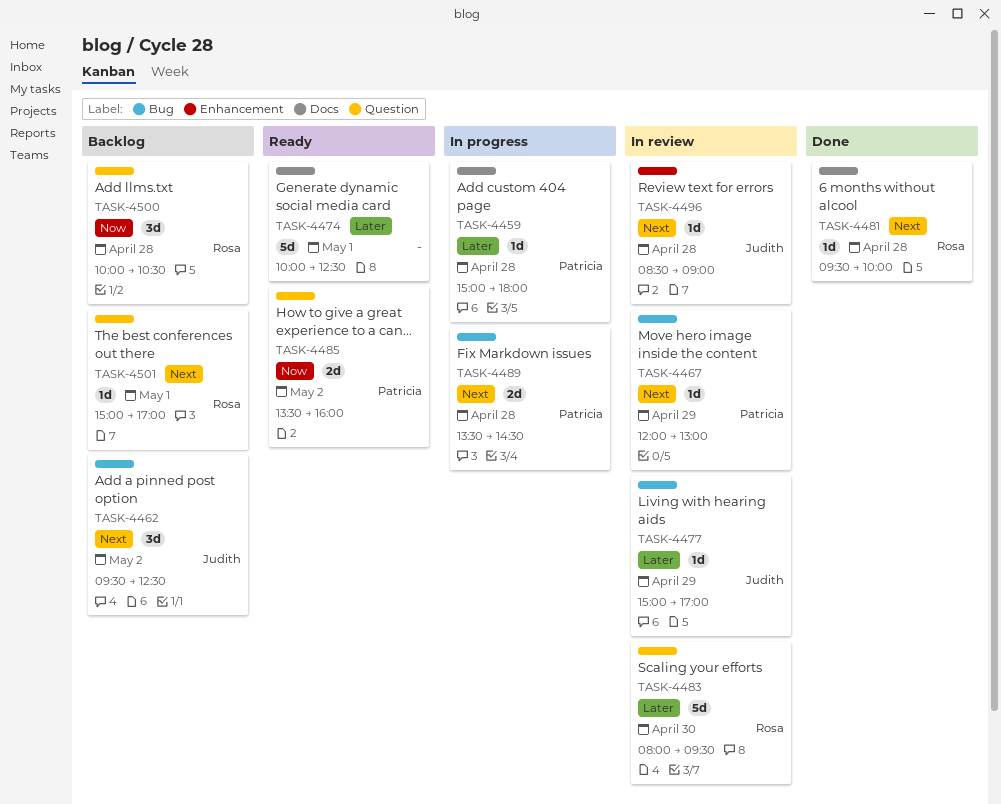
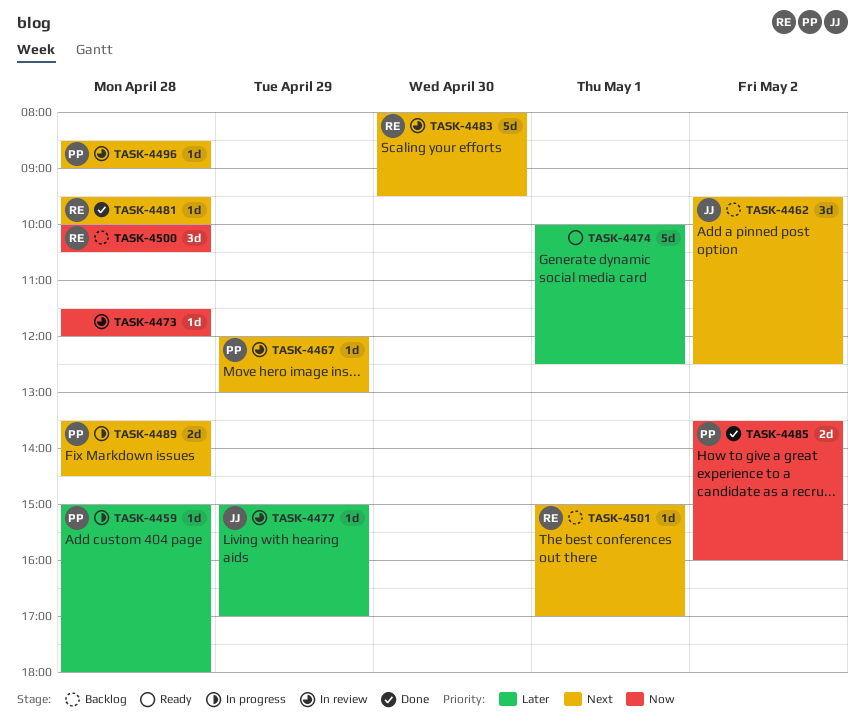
TASK-4473: none -> present
TASK-4483, priority: Later -> Next
TASK-4485, status: Ready -> Done
TASK-4496, owner: Judith -> Patricia

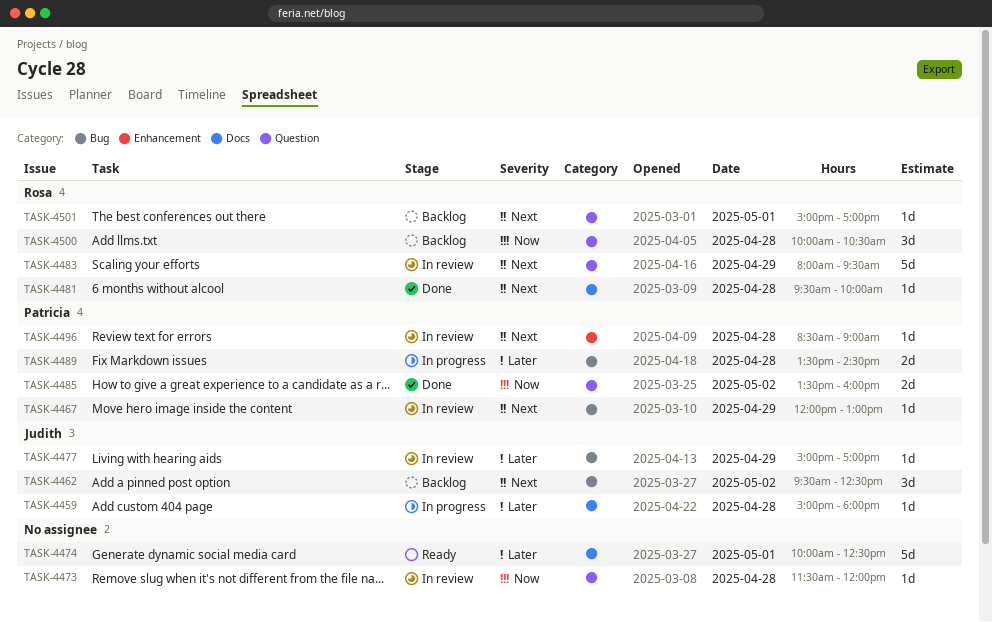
TASK-4459, owner: Patricia -> Judith
TASK-4483, day: Apr 30 -> Apr 29
TASK-4489, priority: Next -> Later

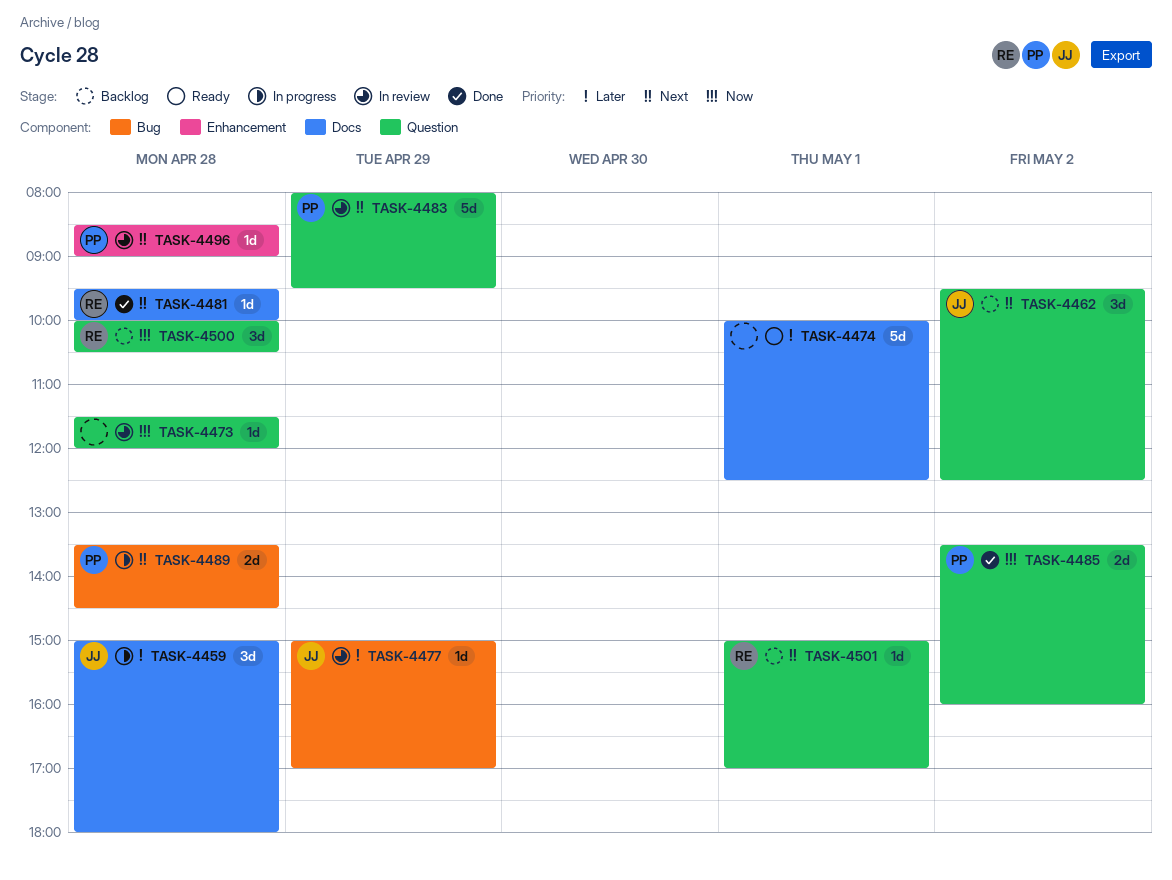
TASK-4459, estimate: 1d -> 3d
TASK-4462, label: Bug -> Question
TASK-4467: present -> none
TASK-4483, owner: Rosa -> Patricia
TASK-4489, priority: Later -> Next

